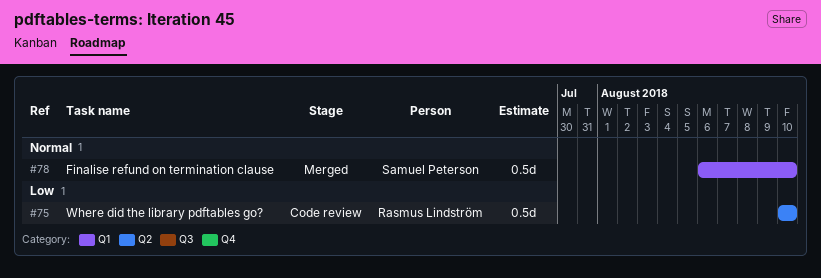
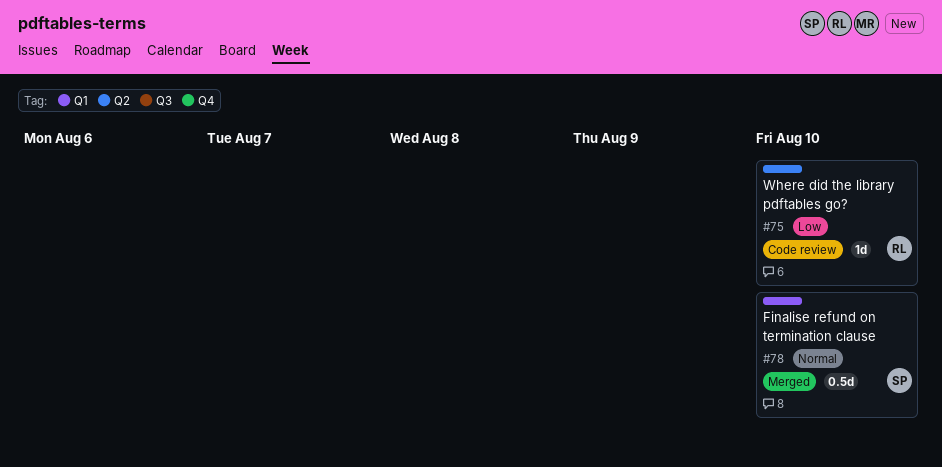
#75, estimate: 0.5d -> 1d

